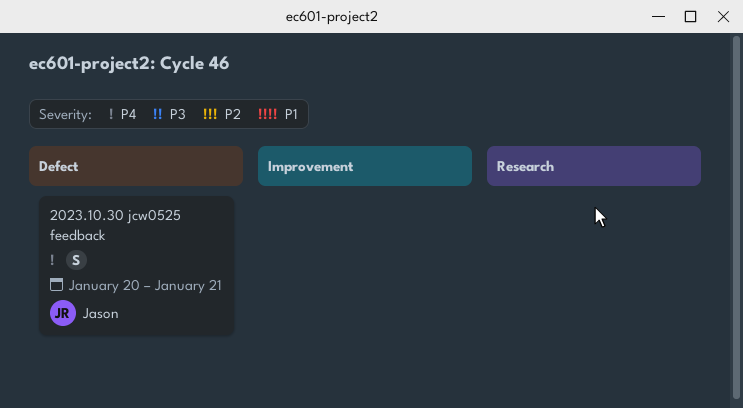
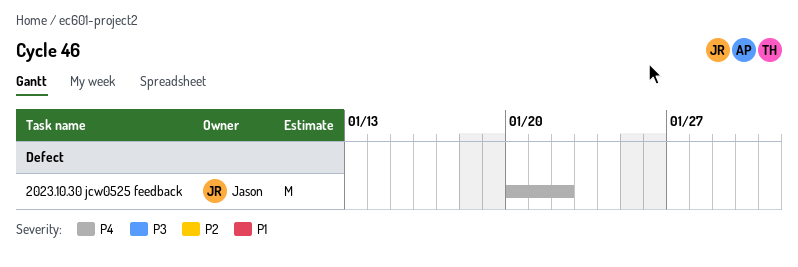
2023.10.30 jcw0525 feedback, estimate: S -> M
2023.10.30 jcw0525 feedback, due: Jan 21 -> Jan 22

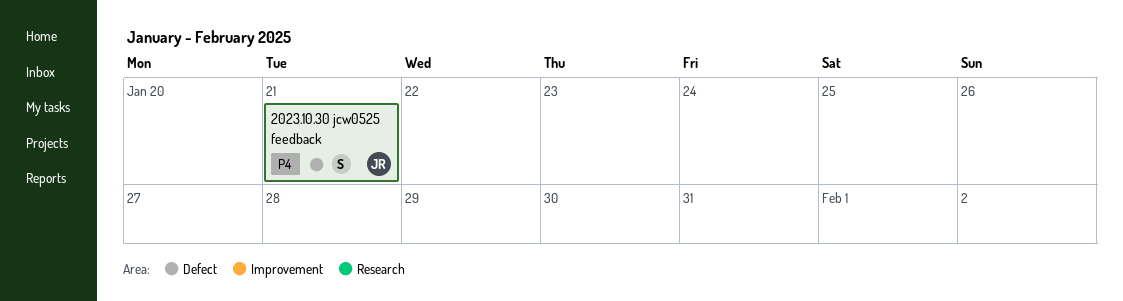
2023.10.30 jcw0525 feedback, estimate: M -> S
2023.10.30 jcw0525 feedback, due: Jan 22 -> Jan 21

